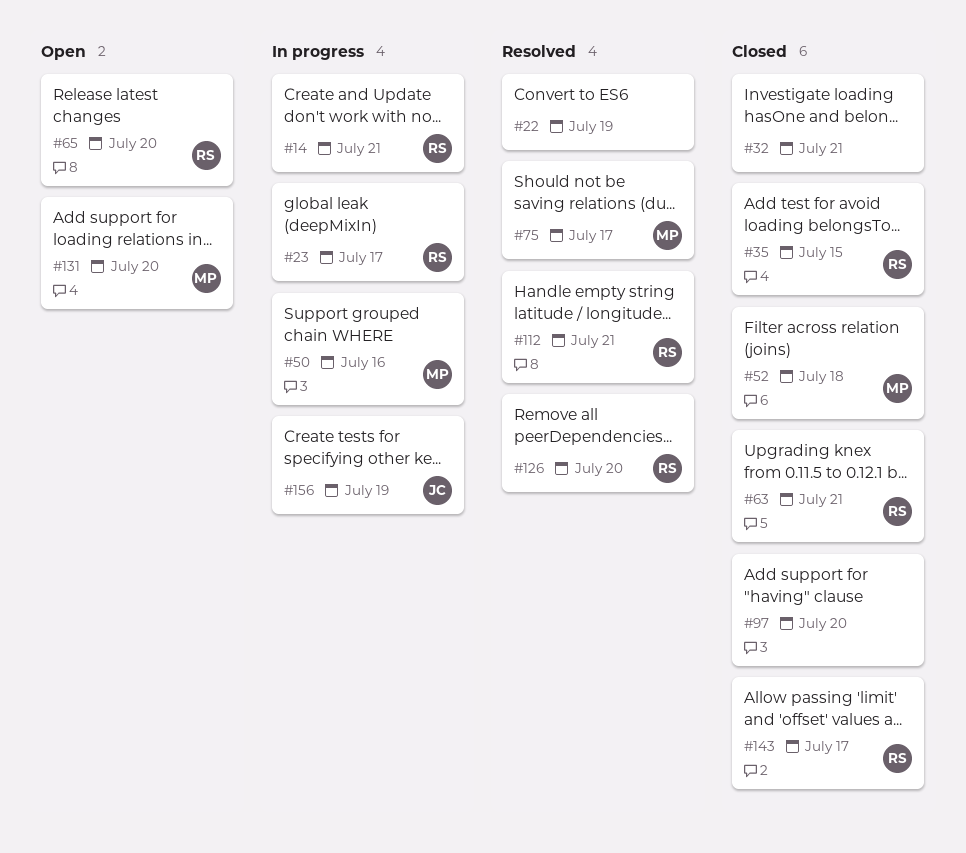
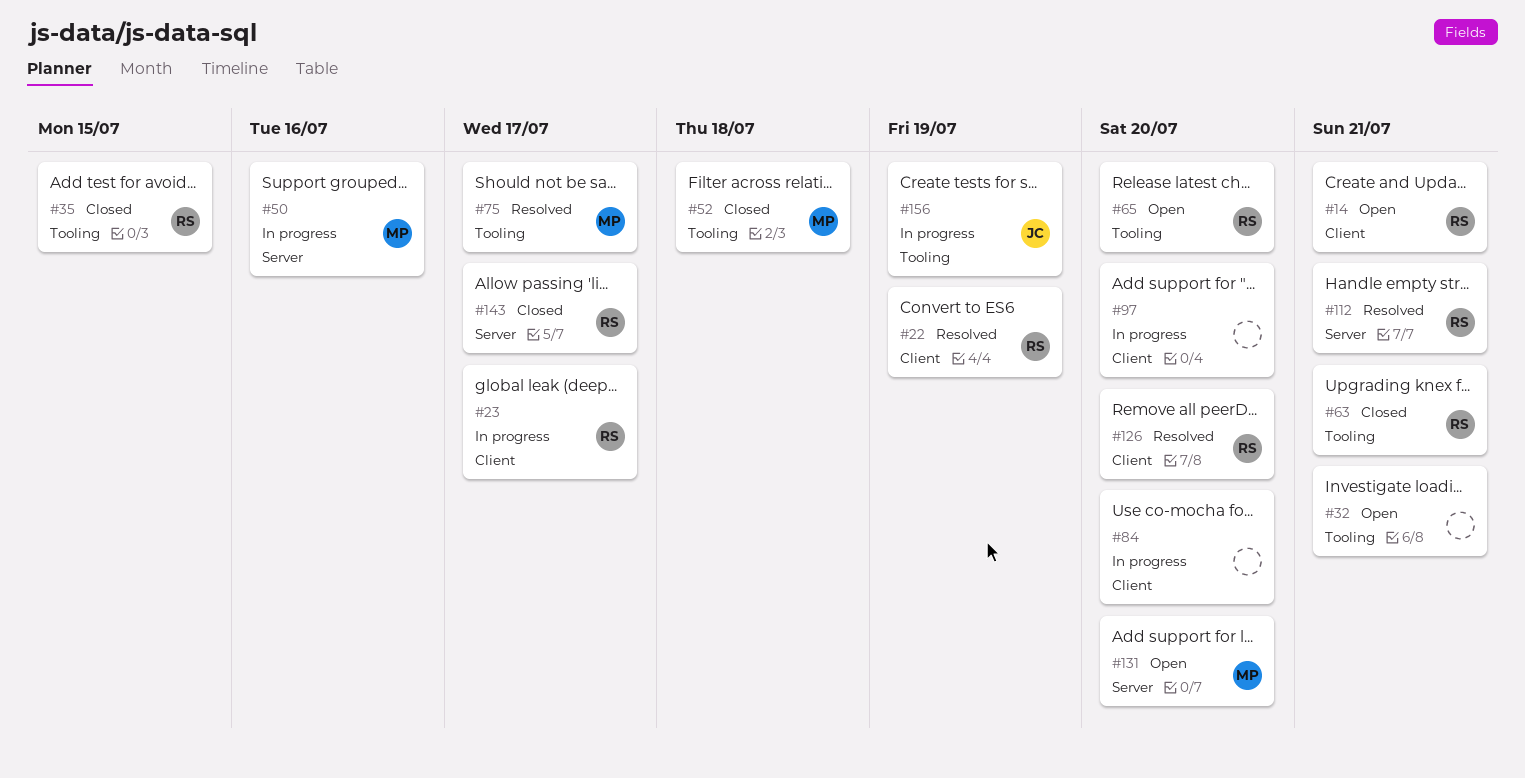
#14, status: In progress -> Open
#22, owner: none -> RS
#32, status: Closed -> Open
#84: none -> present
#97, status: Closed -> In progress

